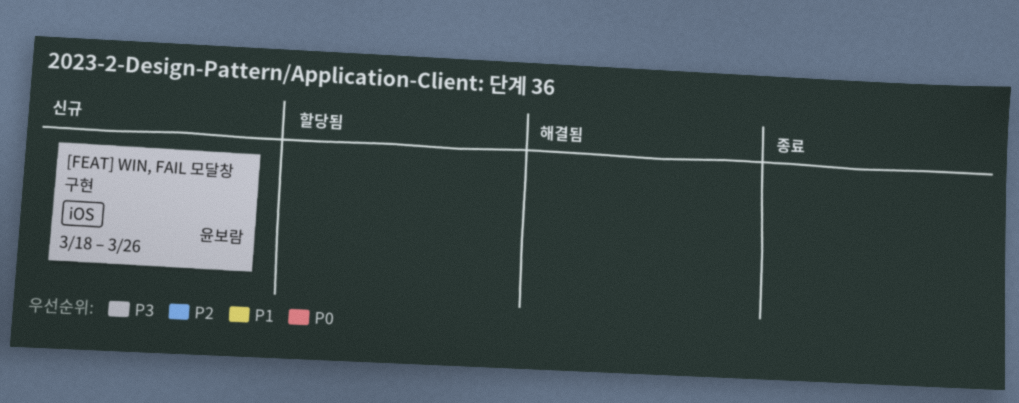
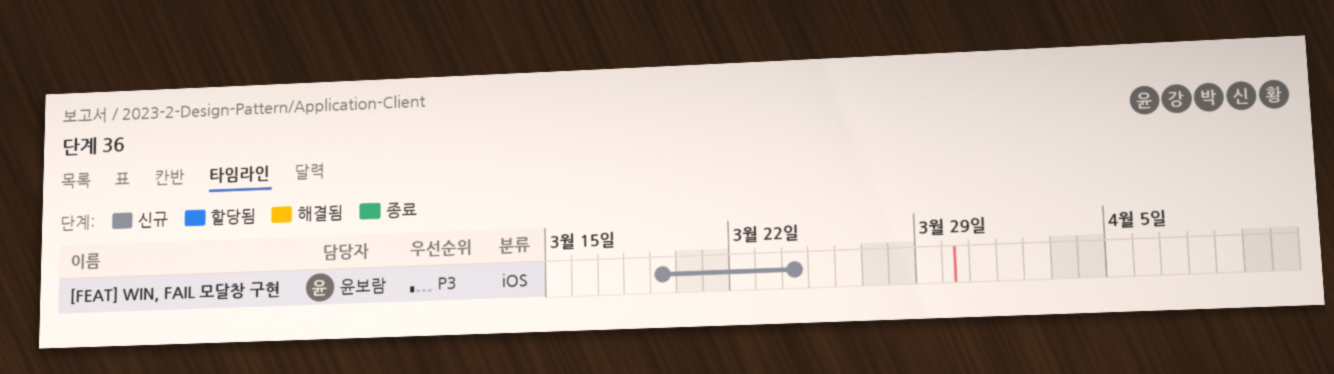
[FEAT] WIN, FAIL 모달창 구현, start: Mar 18 -> Mar 19
[FEAT] WIN, FAIL 모달창 구현, due: Mar 26 -> Mar 24

